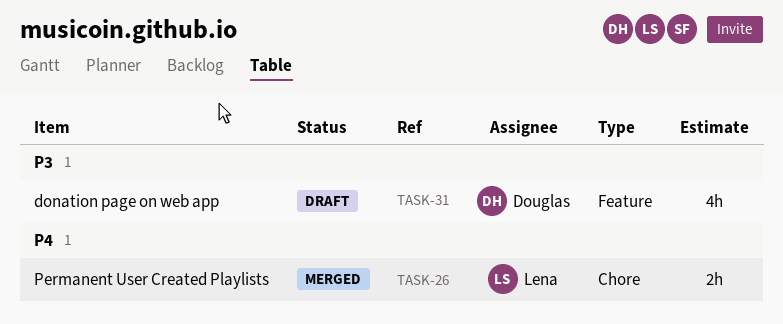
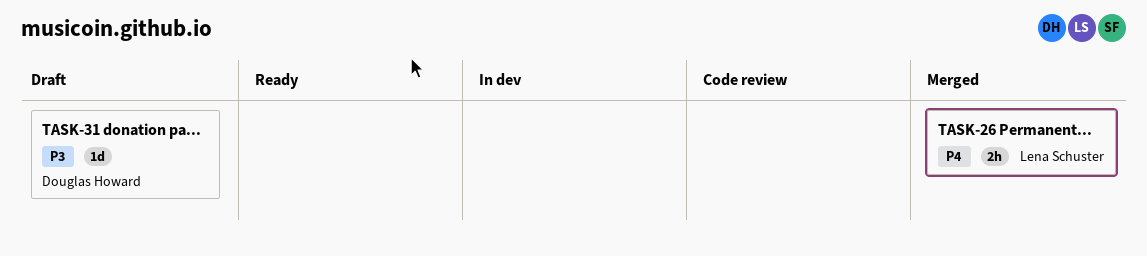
TASK-31, estimate: 4h -> 1d

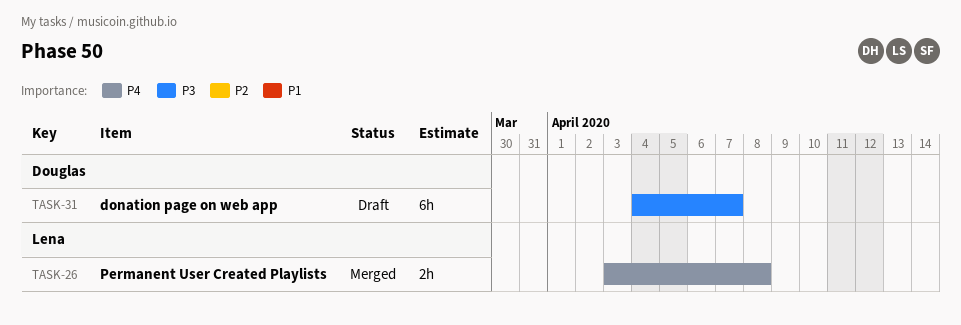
TASK-31, estimate: 1d -> 6h

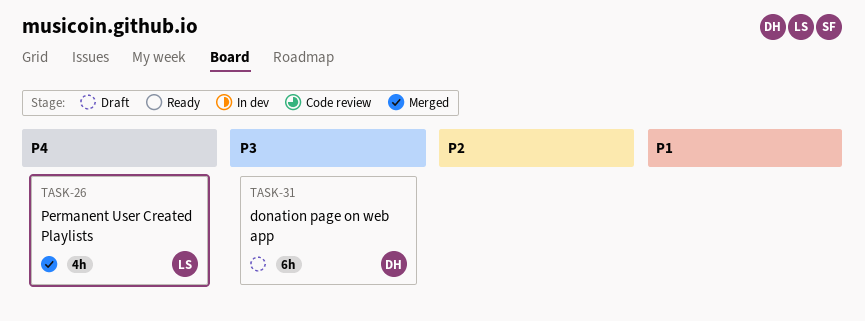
TASK-26, estimate: 2h -> 4h

